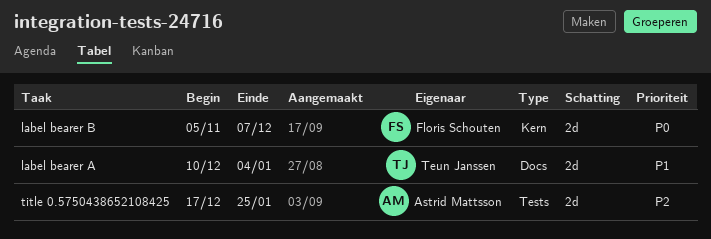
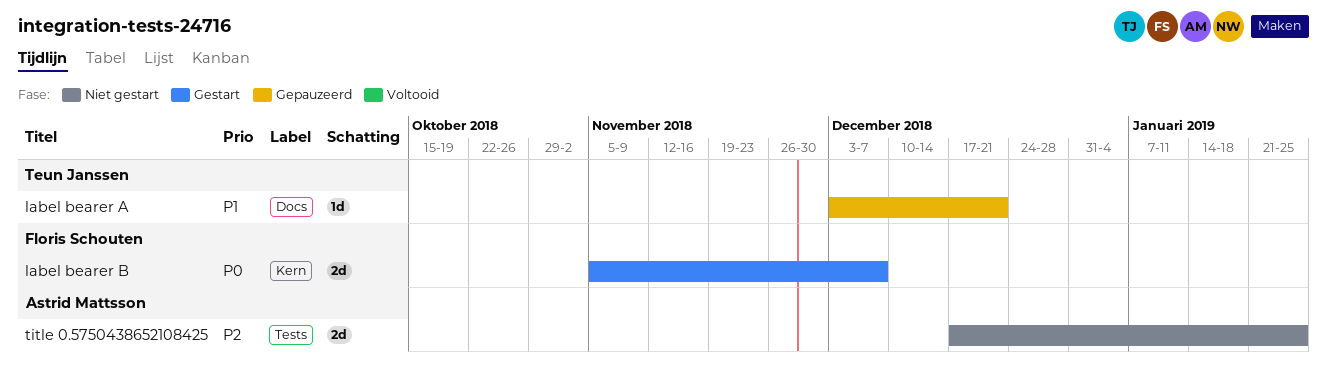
label bearer A, estimate: 2d -> 1d
label bearer A, start: Dec 10 -> Dec 3
label bearer A, due: Jan 4 -> Dec 21

